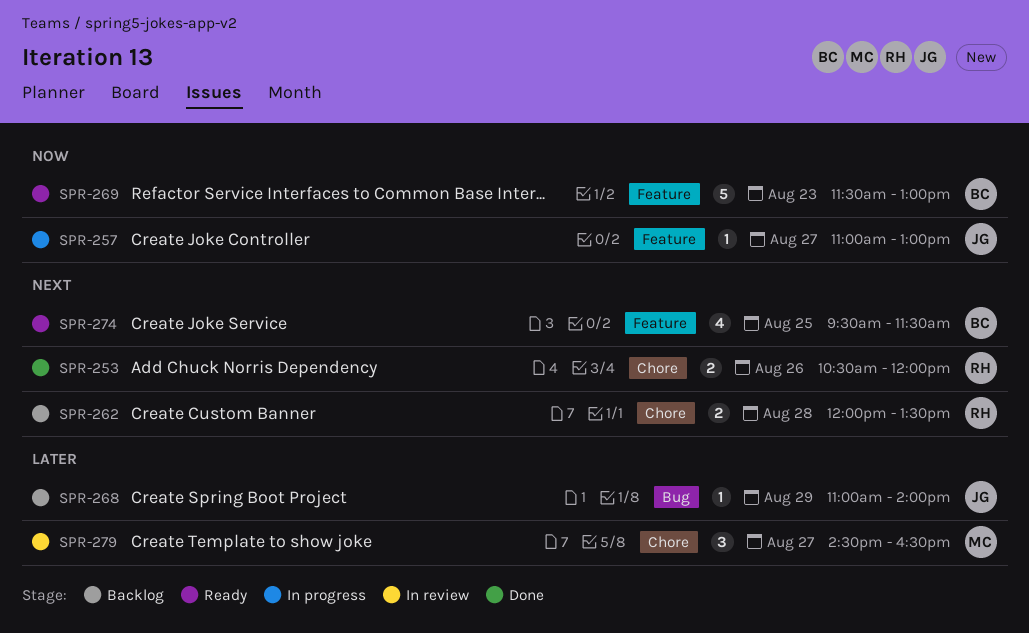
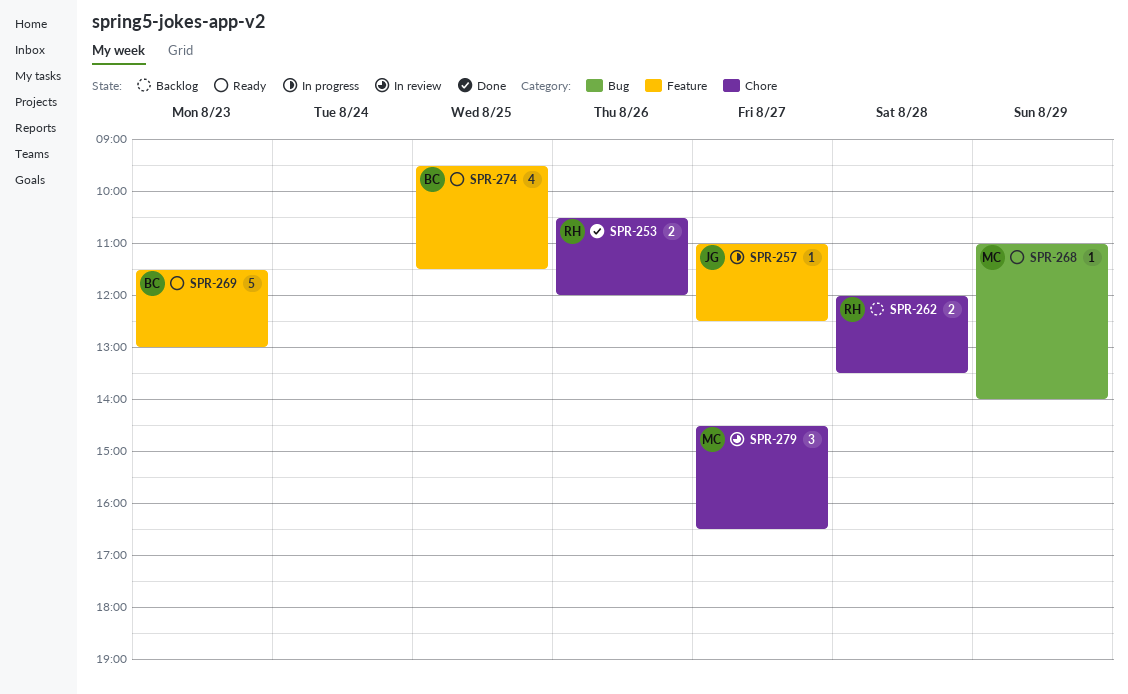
SPR-257, ends: 13:00 -> 12:30
SPR-268, status: Backlog -> Ready
SPR-268, owner: JG -> MC

